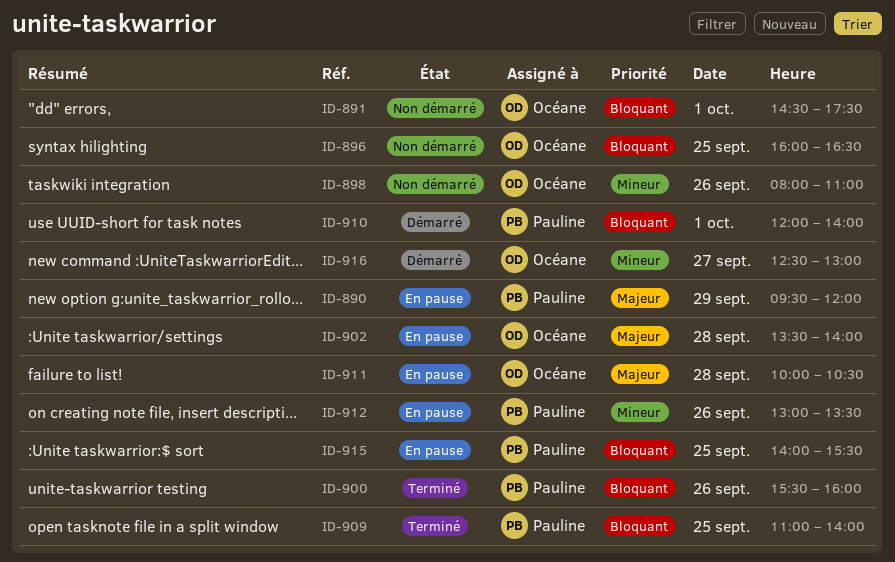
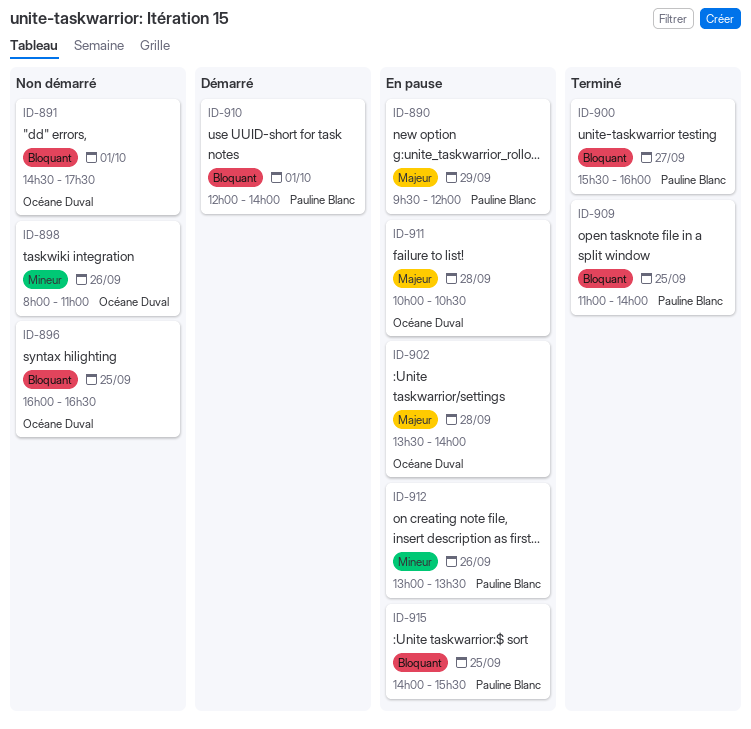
ID-900, day: Sep 26 -> Sep 27
ID-916: present -> none

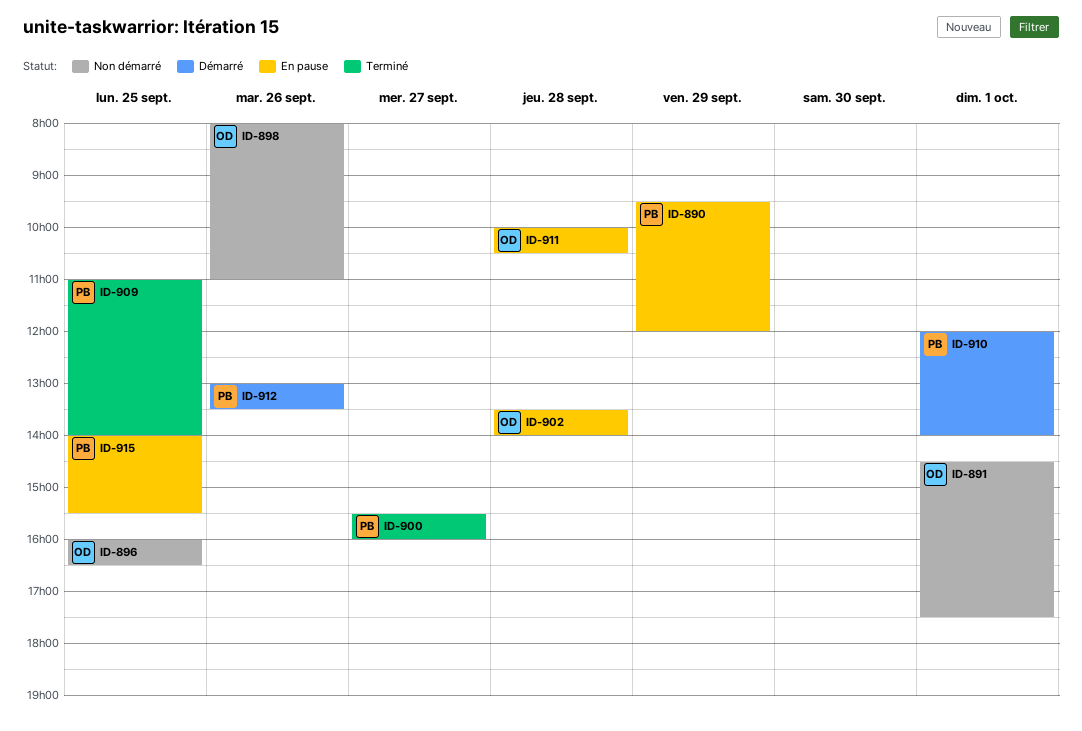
ID-912, status: En pause -> Démarré

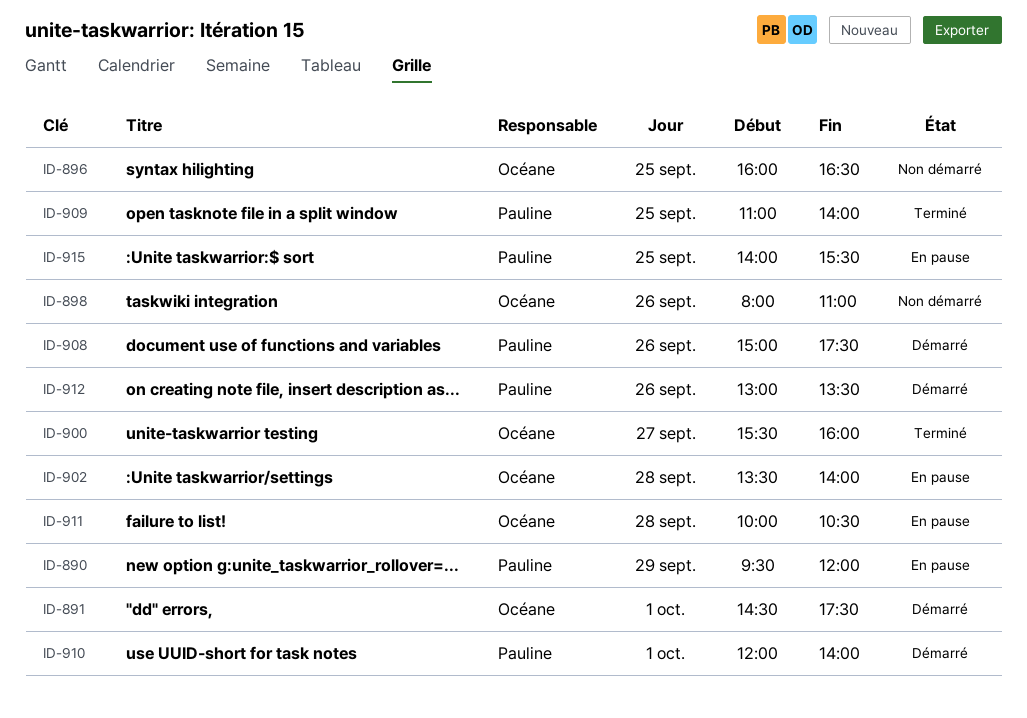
ID-891, status: Non démarré -> Démarré
ID-900, owner: Pauline -> Océane
ID-908: none -> present

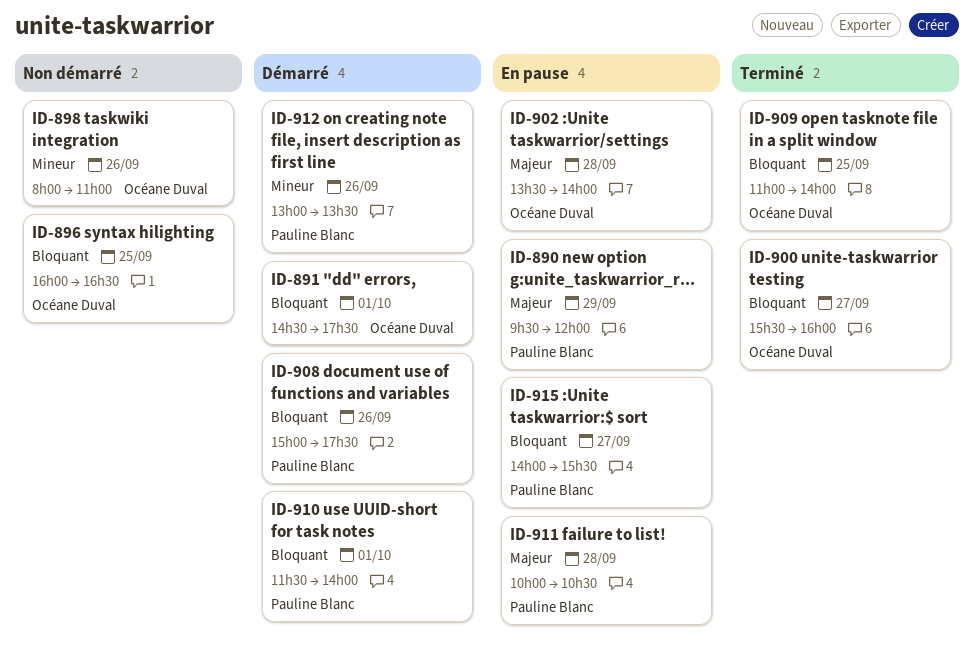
ID-909, owner: Pauline Blanc -> Océane Duval
ID-910, begins: 12:00 -> 11:30
ID-911, owner: Océane Duval -> Pauline Blanc
ID-915, day: Sep 25 -> Sep 27

